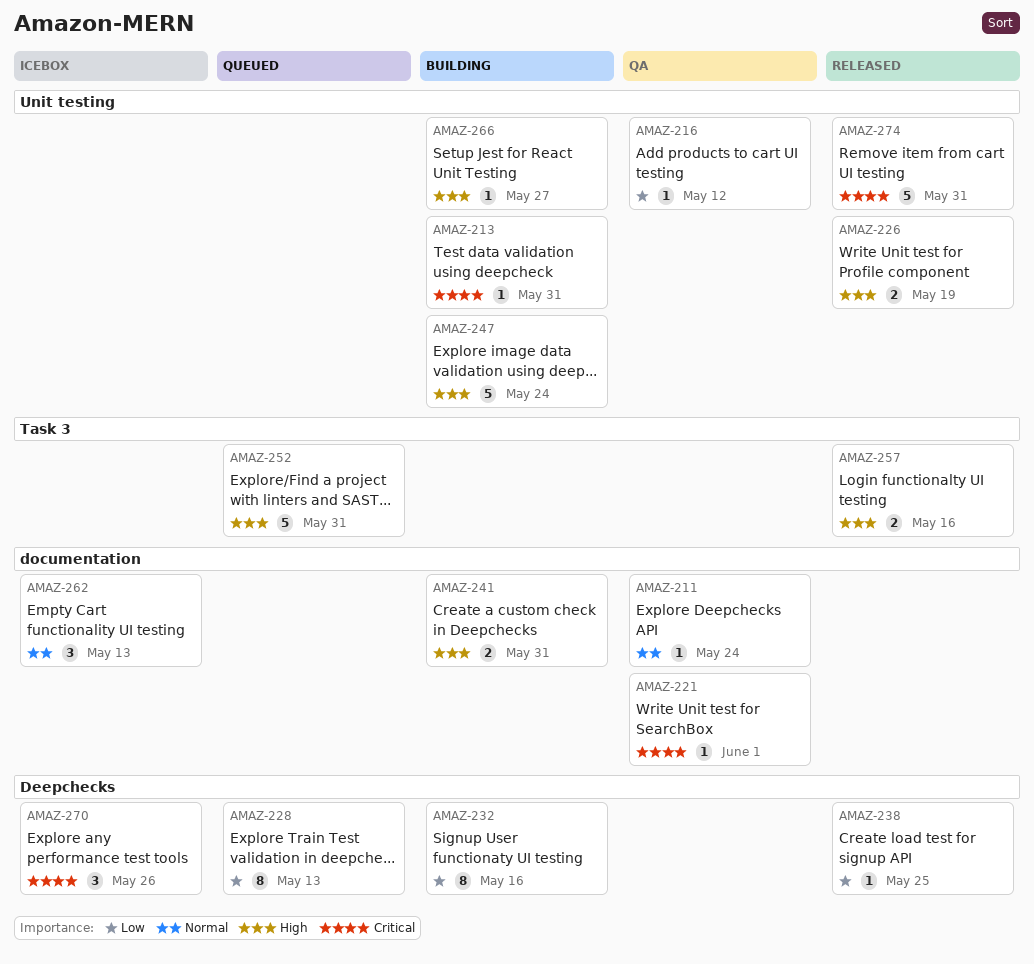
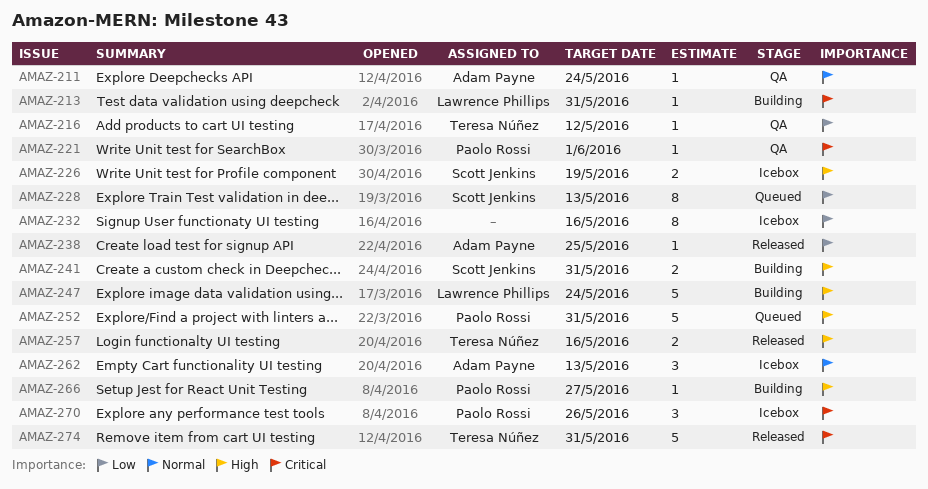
AMAZ-226, status: Released -> Icebox
AMAZ-232, status: Building -> Icebox

